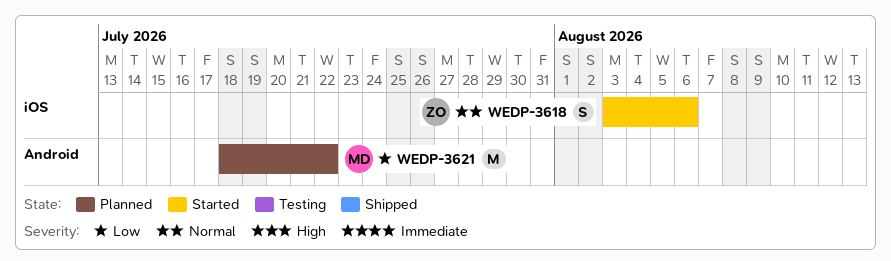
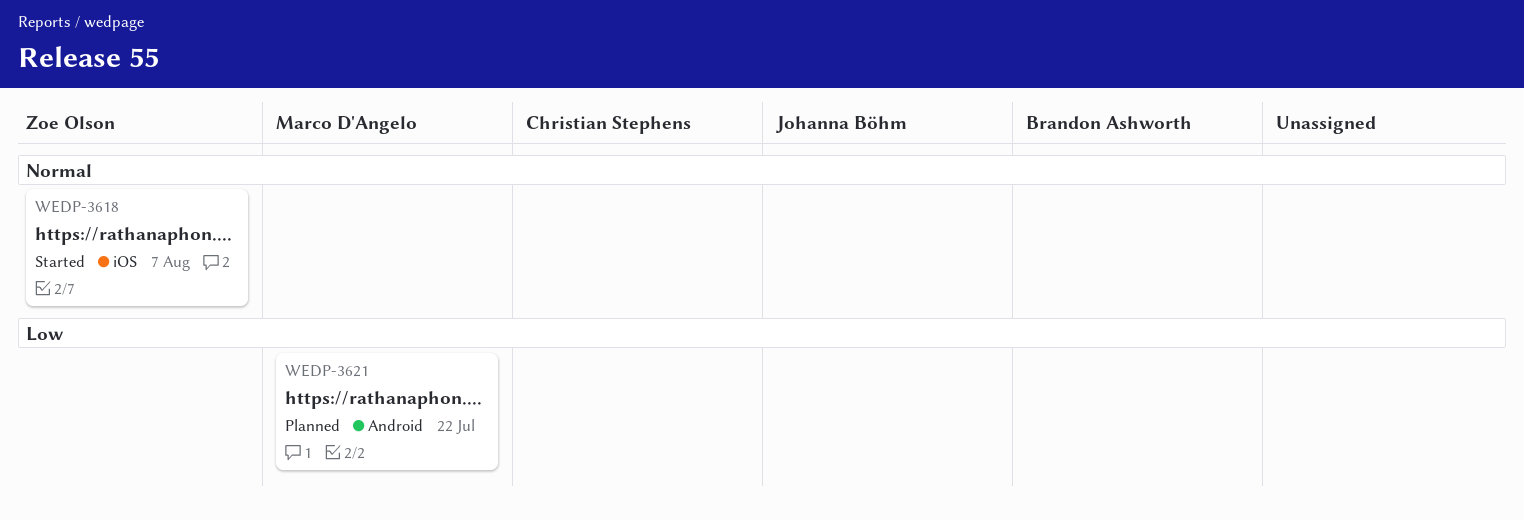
WEDP-3618, due: Aug 6 -> Aug 7

